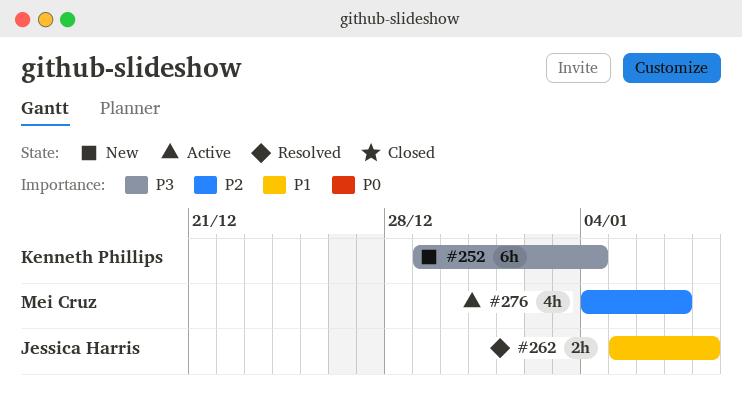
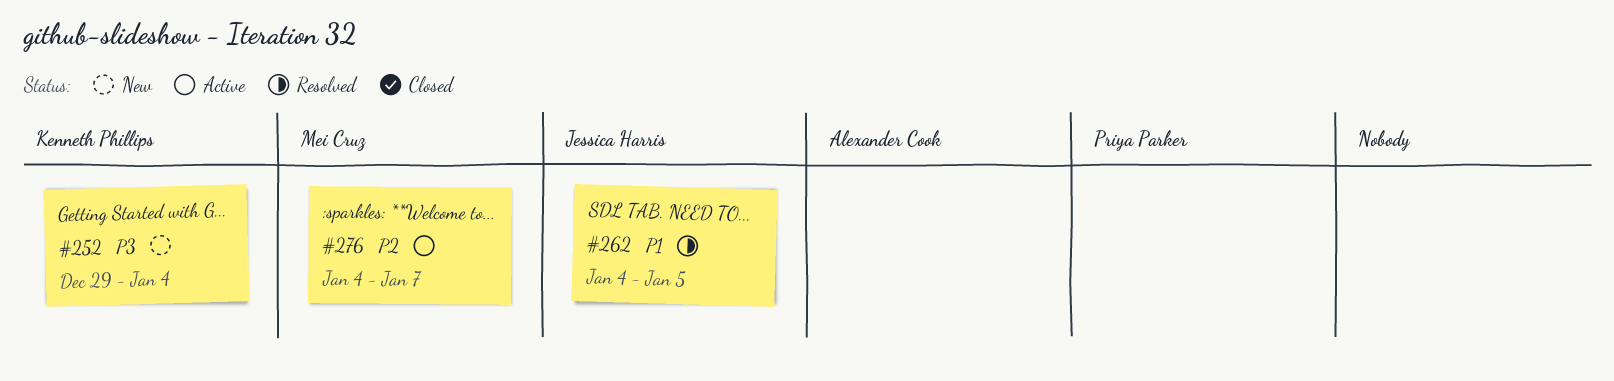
#262, start: Jan 5 -> Jan 4
#262, due: Jan 8 -> Jan 5

